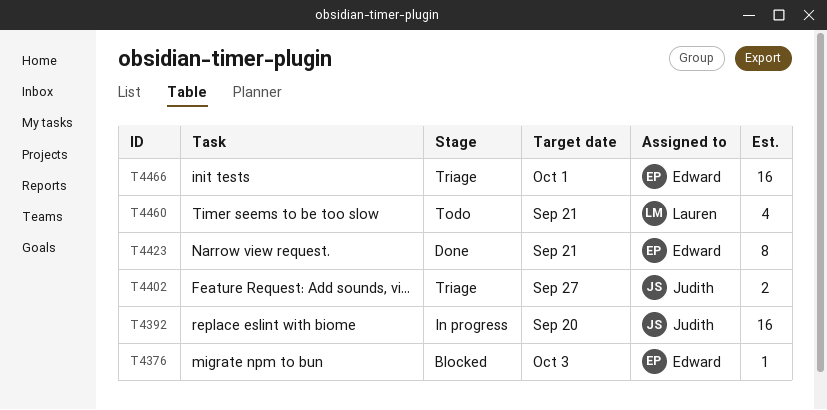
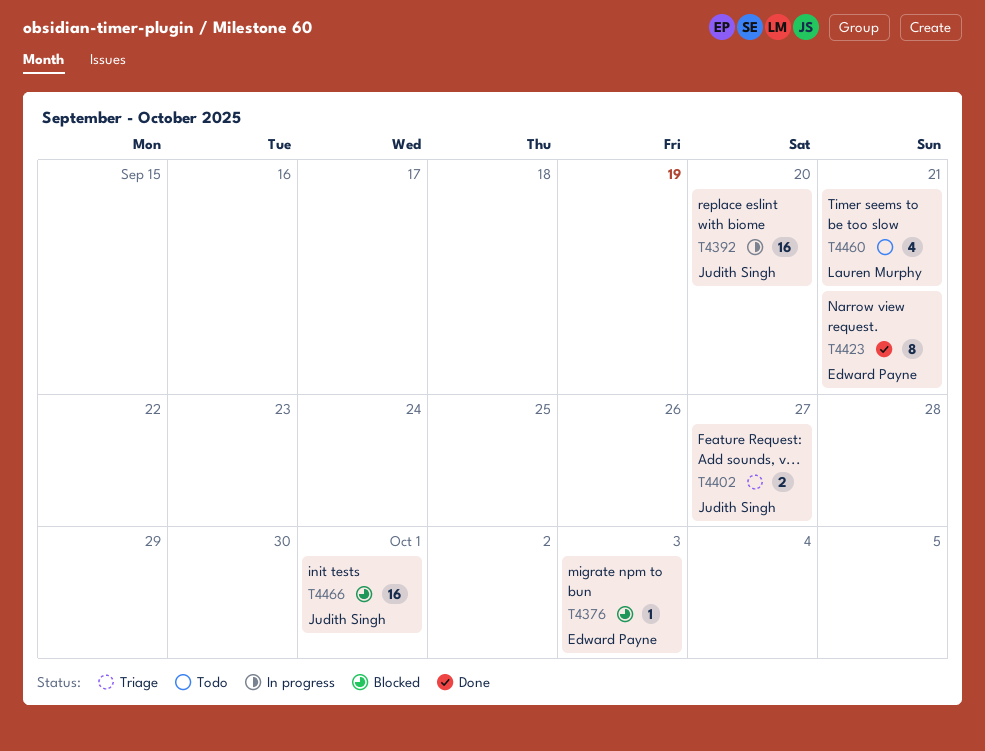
T4466, status: Triage -> Blocked
T4466, owner: Edward Payne -> Judith Singh

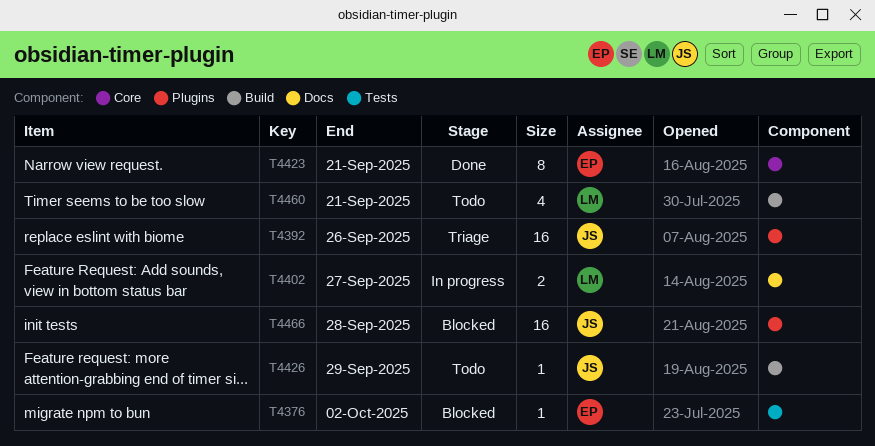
T4376, due: Oct 3 -> Oct 2
T4392, status: In progress -> Triage
T4392, due: Sep 20 -> Sep 26
T4402, status: Triage -> In progress
T4402, owner: Judith Singh -> Lauren Murphy
T4426: none -> present
T4466, due: Oct 1 -> Sep 28

